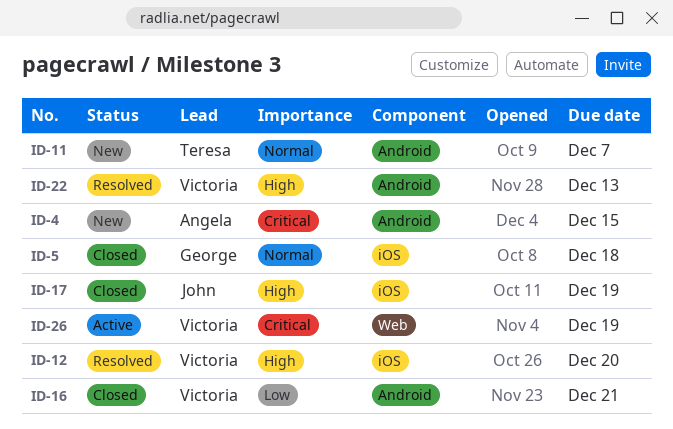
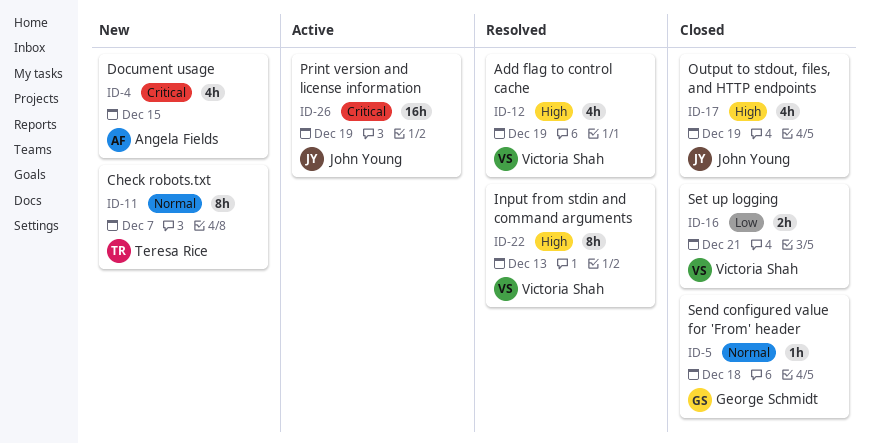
ID-12, due: Dec 20 -> Dec 19
ID-26, owner: Victoria Shah -> John Young

